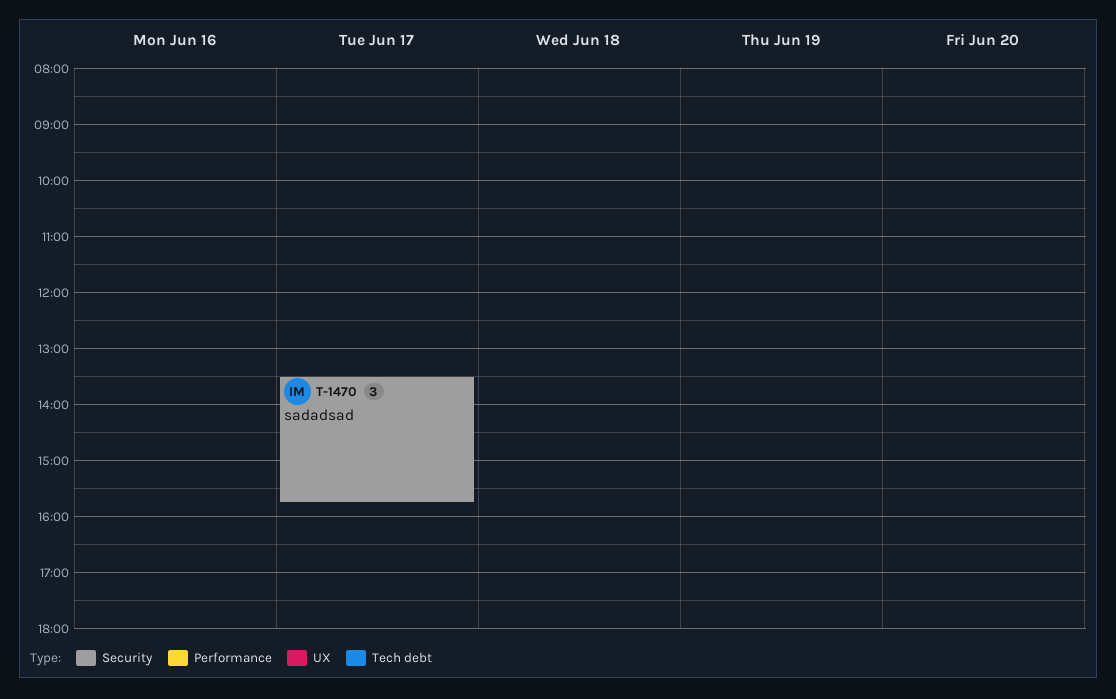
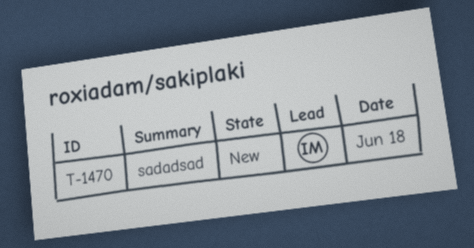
T-1470, day: Jun 17 -> Jun 18

